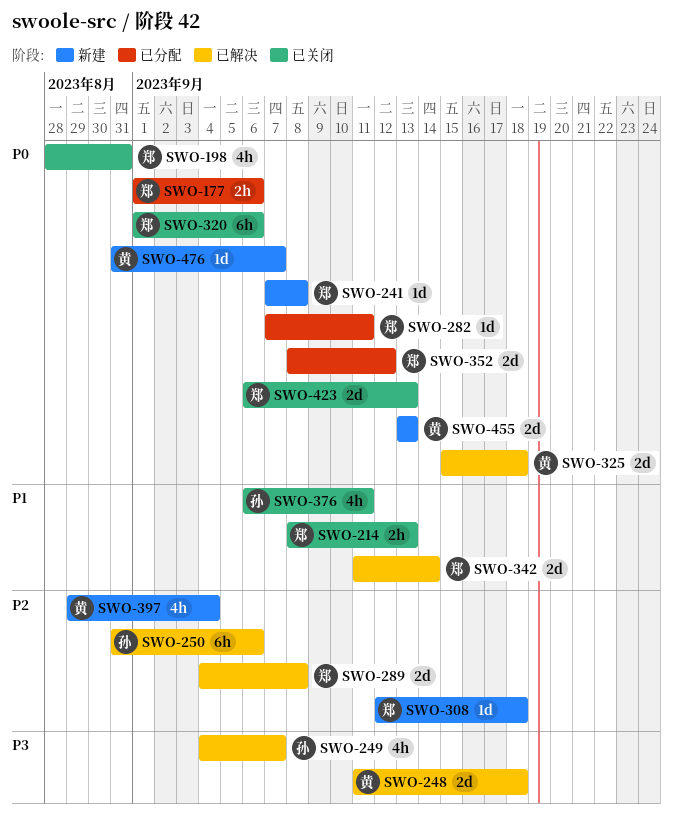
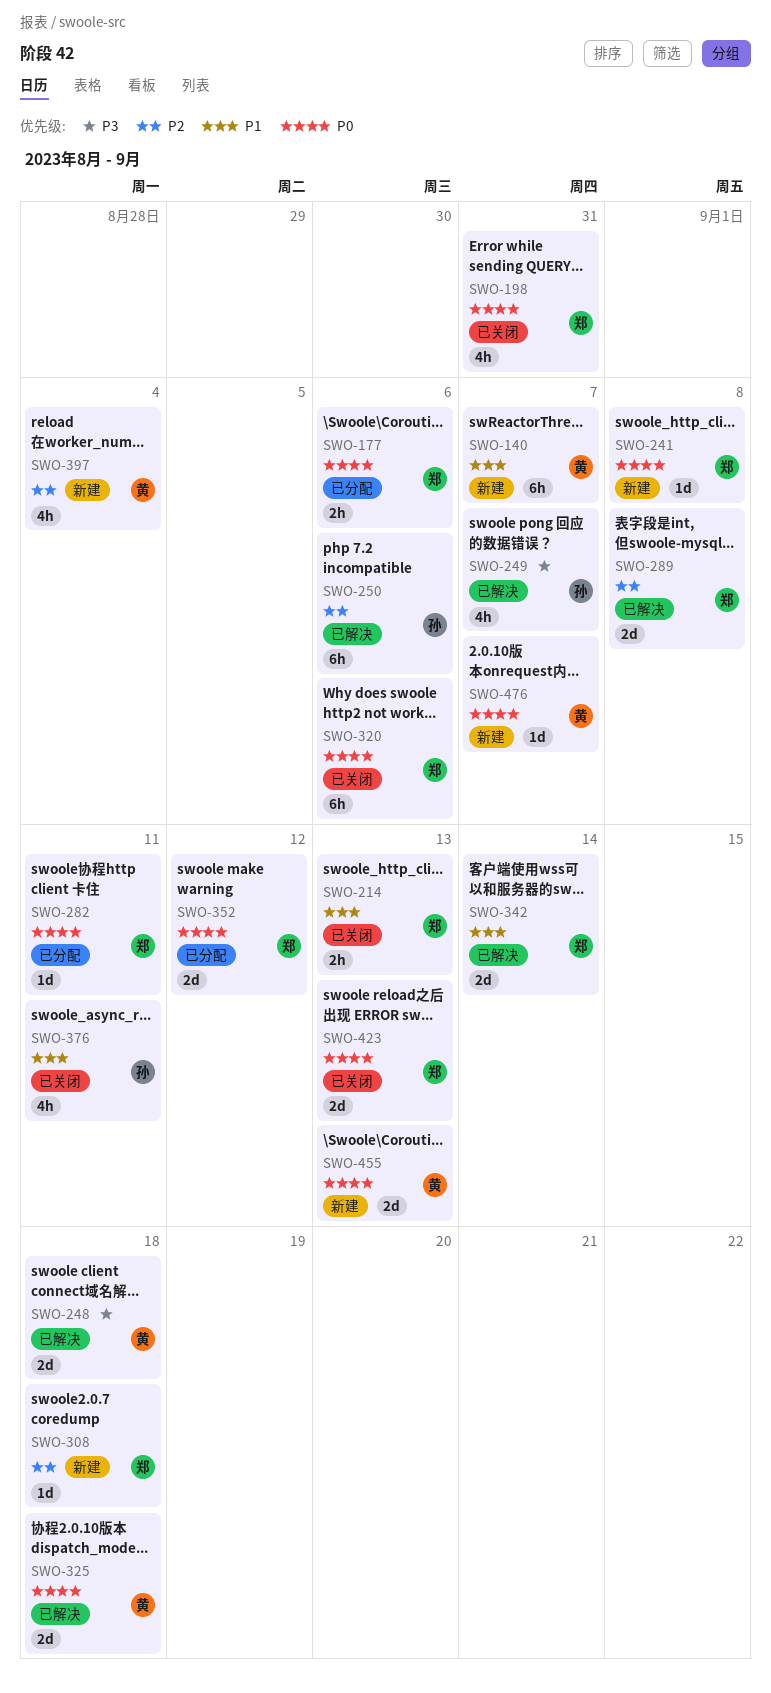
SWO-140: none -> present

